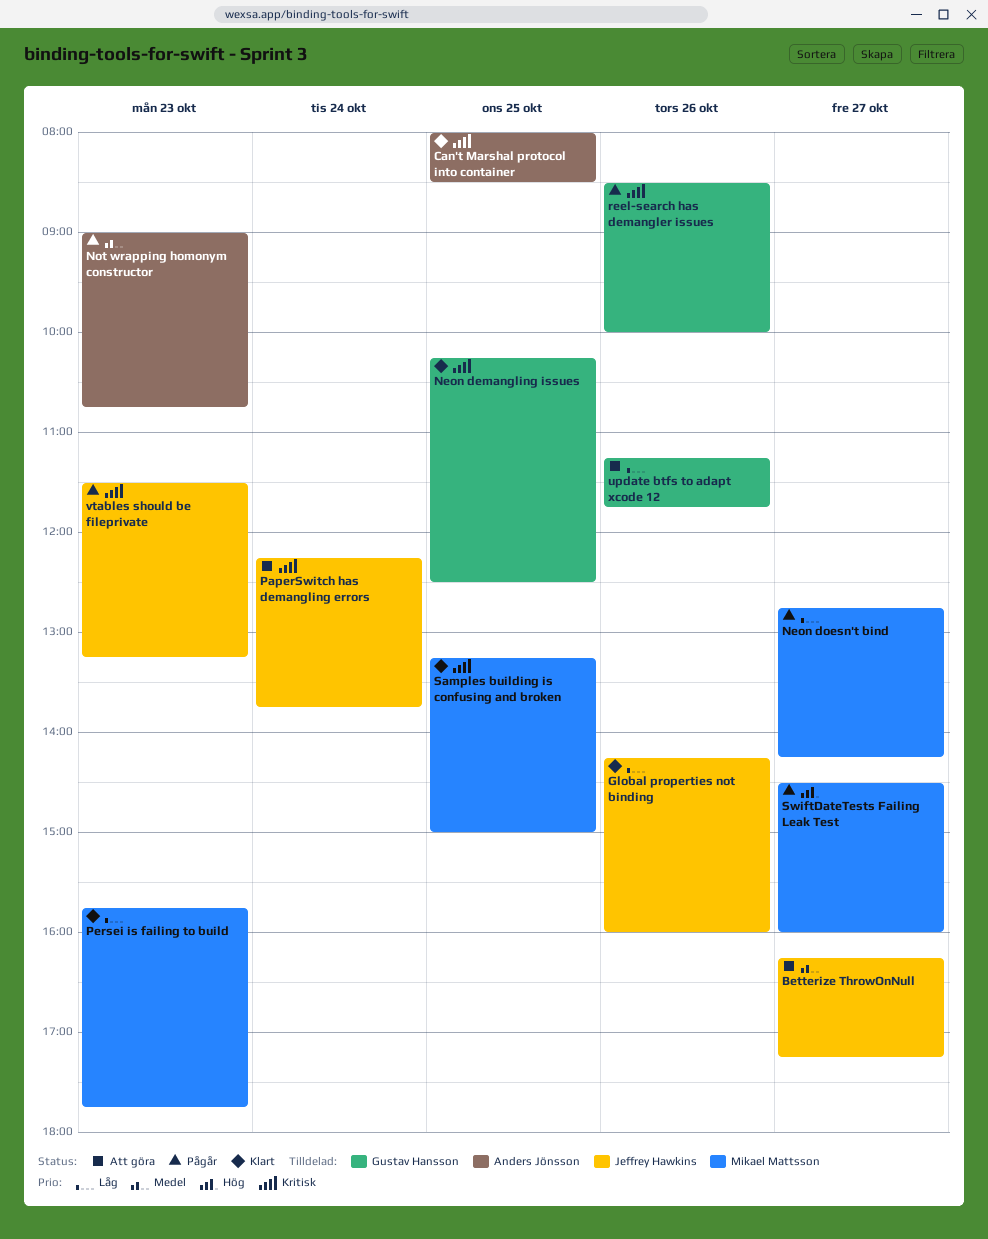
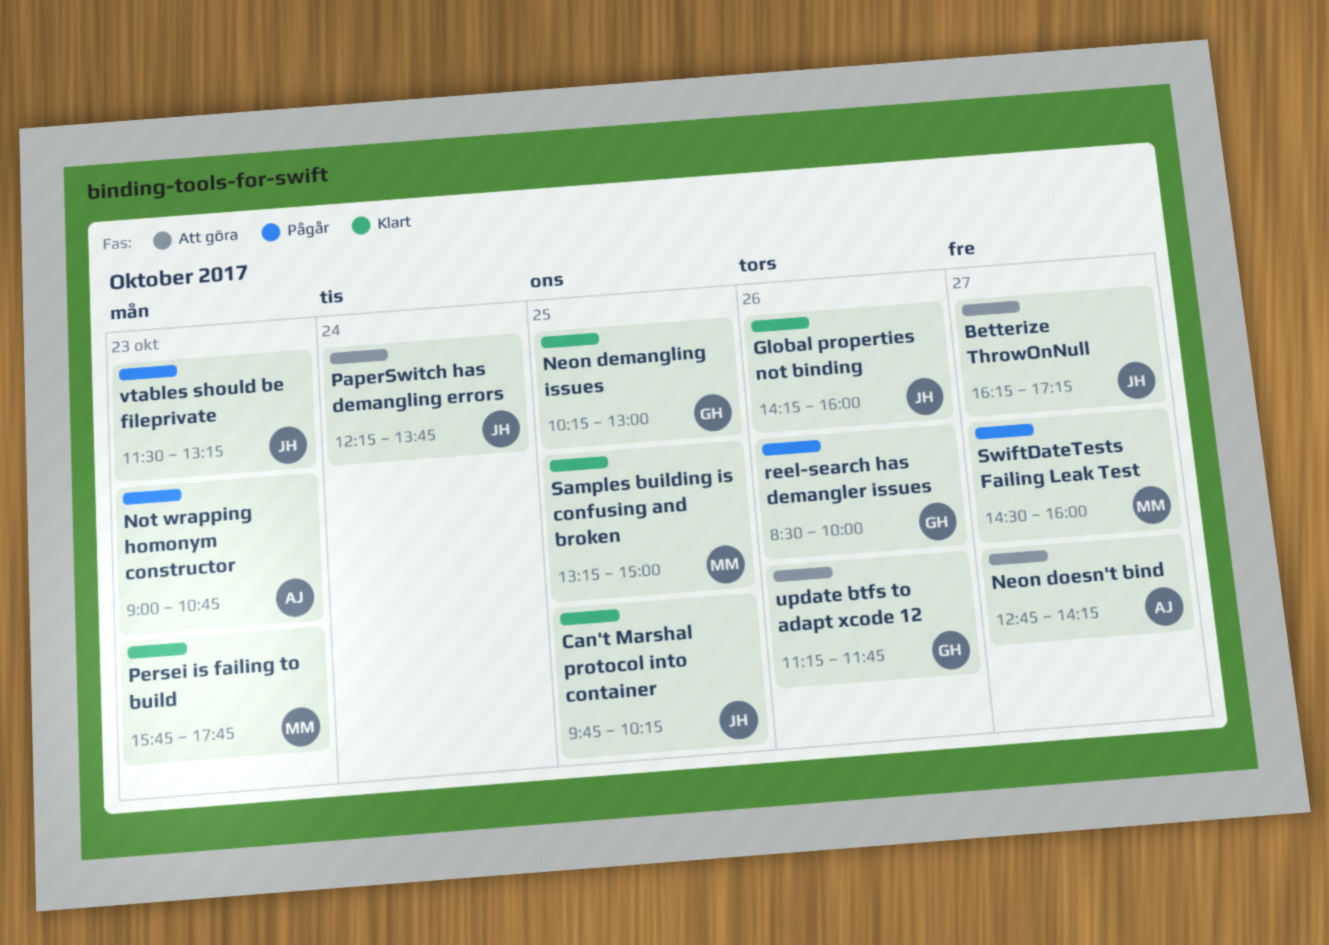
Can't Marshal protocol into container, owner: Anders Jönsson -> Jeffrey Hawkins
Can't Marshal protocol into container, begins: 08:00 -> 09:45
Can't Marshal protocol into container, ends: 08:30 -> 10:15
Neon demangling issues, ends: 12:30 -> 13:00
Neon doesn't bind, status: Pågår -> Att göra
Neon doesn't bind, owner: Mikael Mattsson -> Anders Jönsson

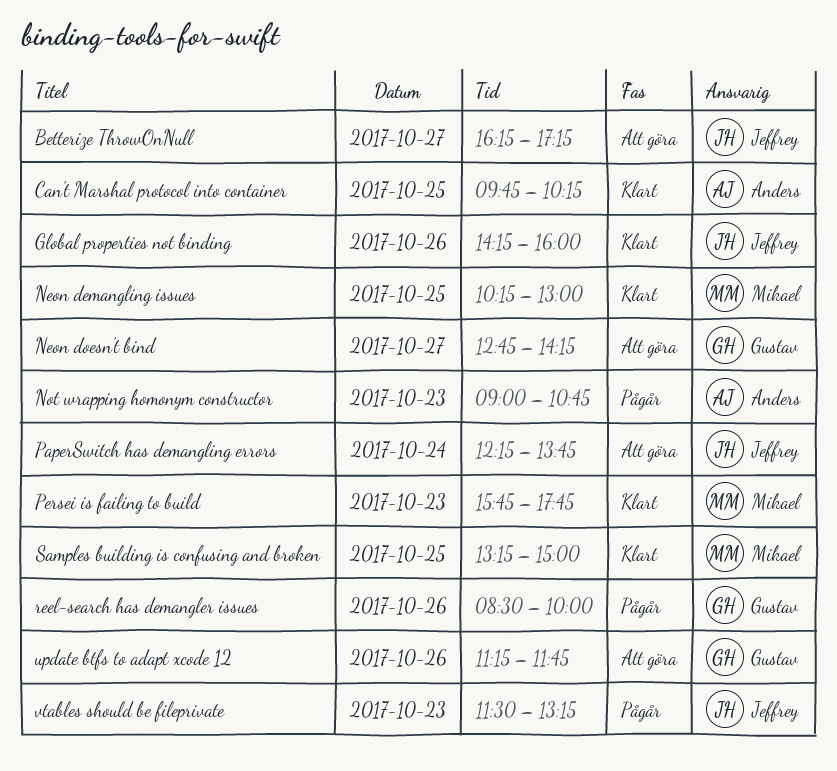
Can't Marshal protocol into container, owner: Jeffrey -> Anders
Neon demangling issues, owner: Gustav -> Mikael
Neon doesn't bind, owner: Anders -> Gustav
SwiftDateTests Failing Leak Test: present -> none

